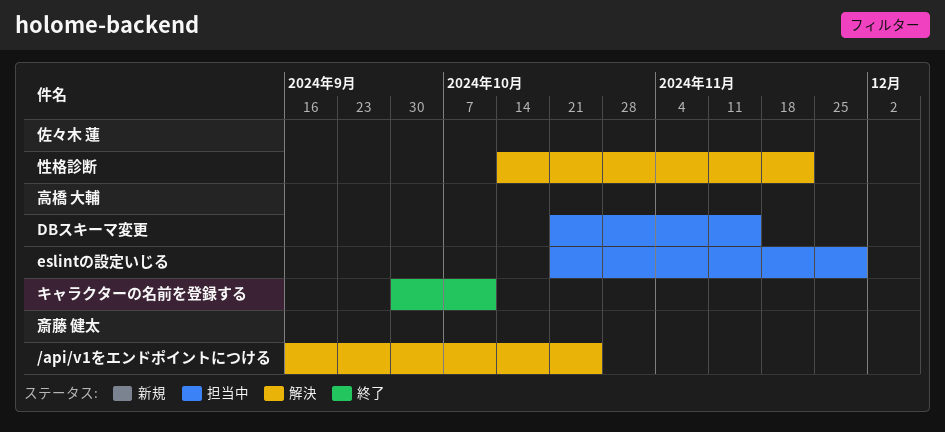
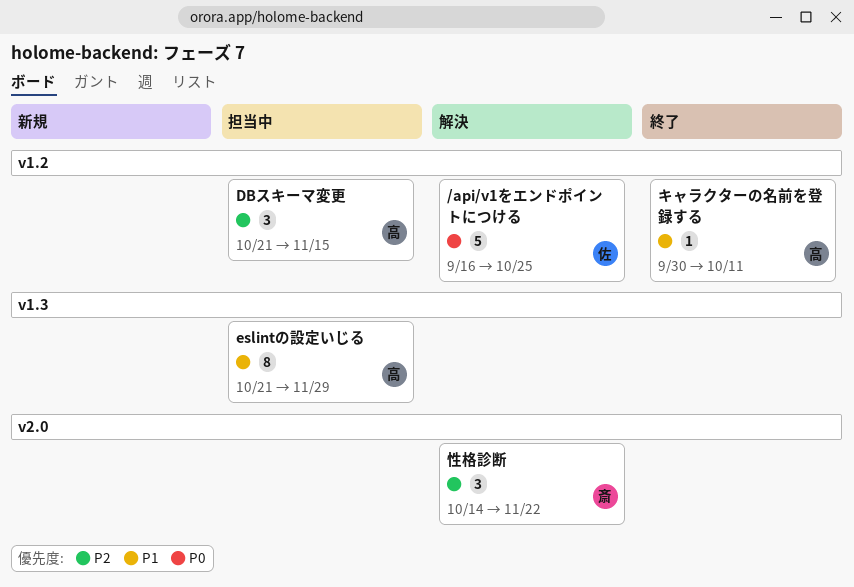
/api/v1をエンドポイントにつける, owner: 斎藤 健太 -> 佐々木 蓮
性格診断, owner: 佐々木 蓮 -> 斎藤 健太

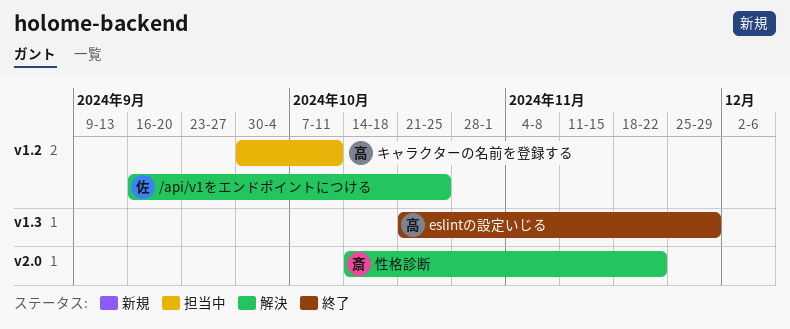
DBスキーマ変更: present -> none
eslintの設定いじる, status: 担当中 -> 終了
キャラクターの名前を登録する, status: 終了 -> 担当中

